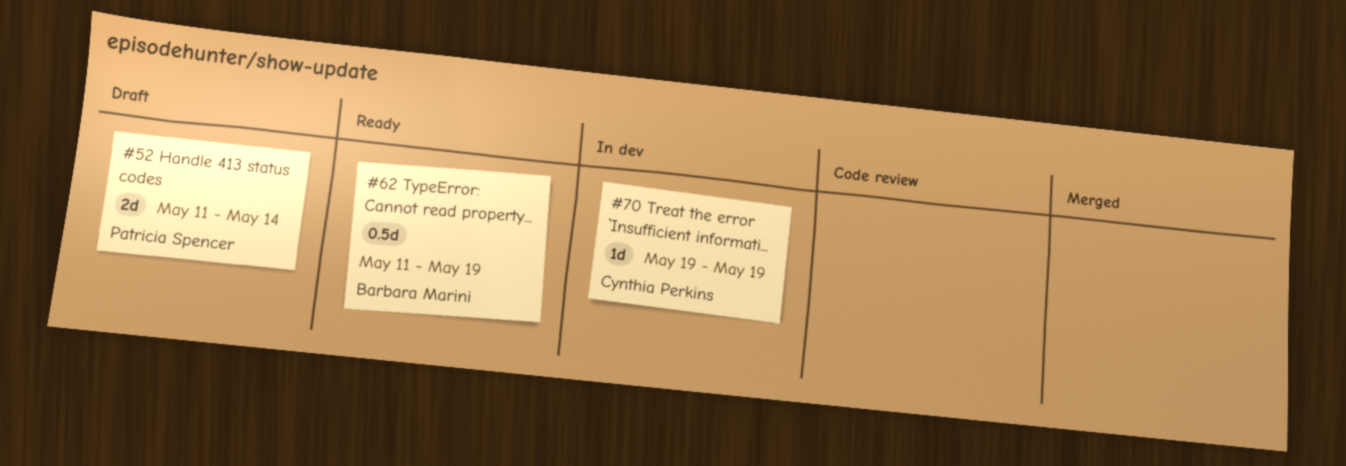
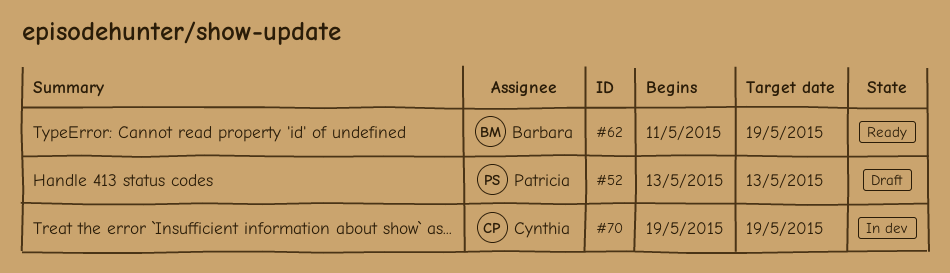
#52, start: May 11 -> May 13
#52, due: May 14 -> May 13

